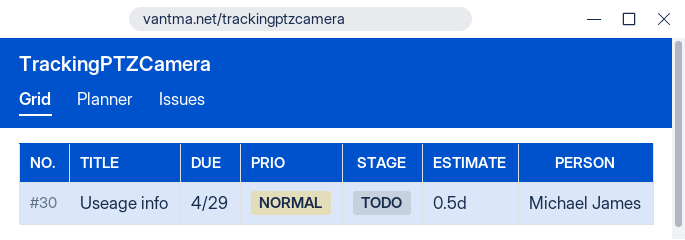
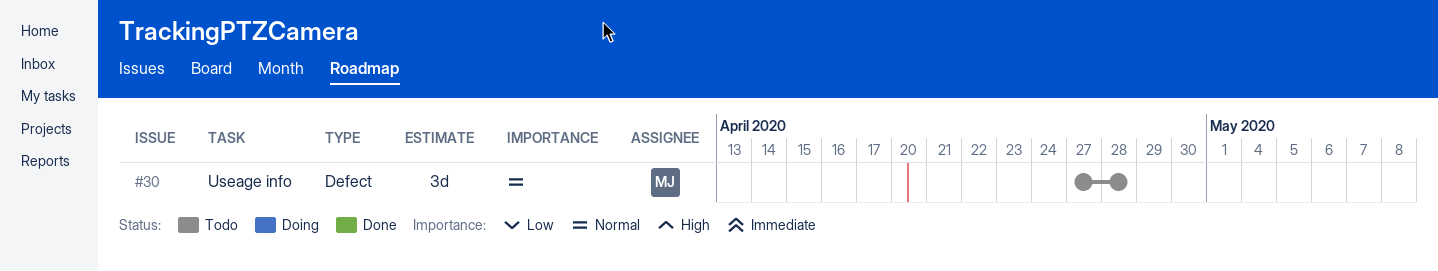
#30, estimate: 0.5d -> 3d
#30, due: Apr 29 -> Apr 28

